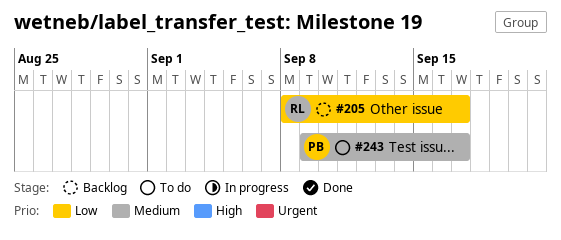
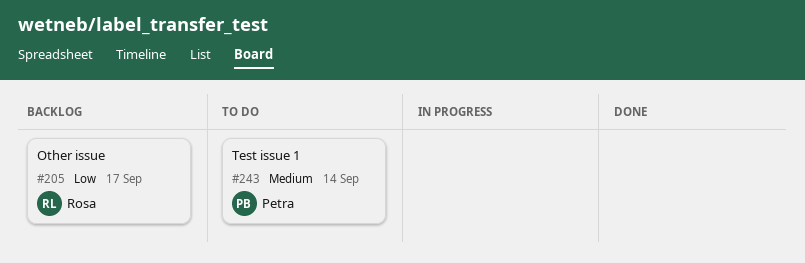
#243, due: Sep 17 -> Sep 14

